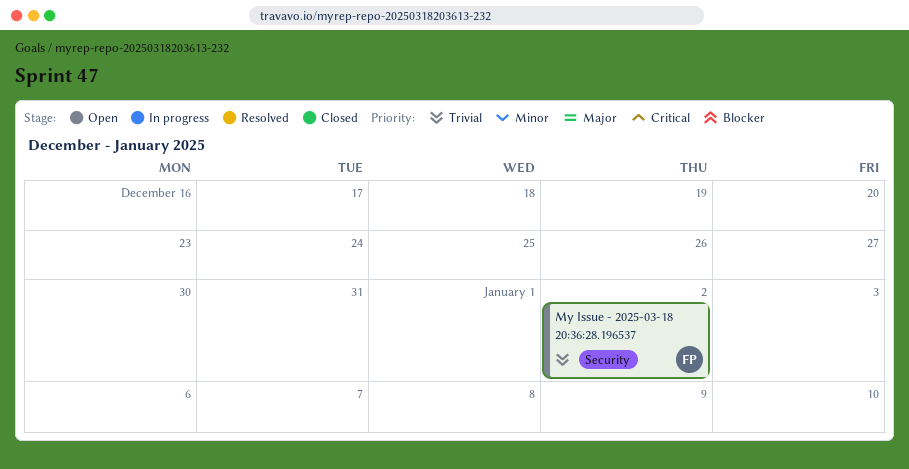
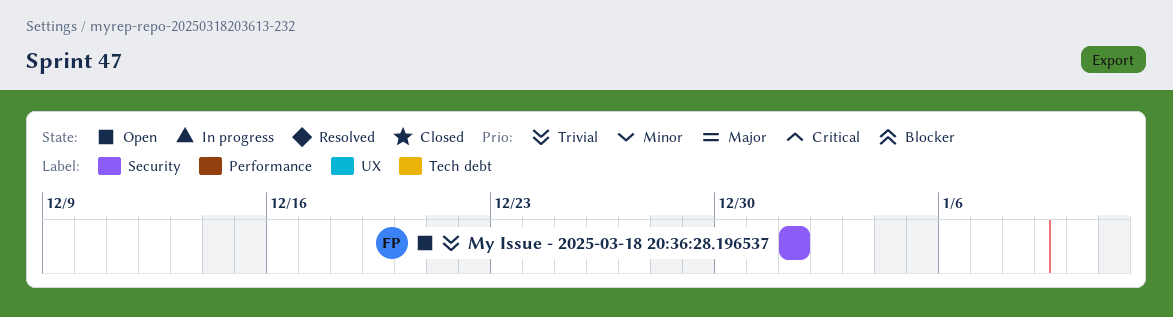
My Issue - 2025-03-18 20:36:28.196537, due: Jan 2 -> Jan 1

